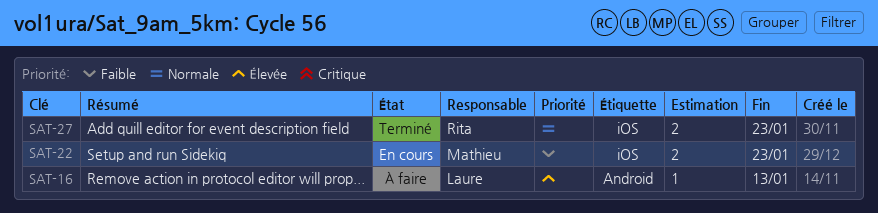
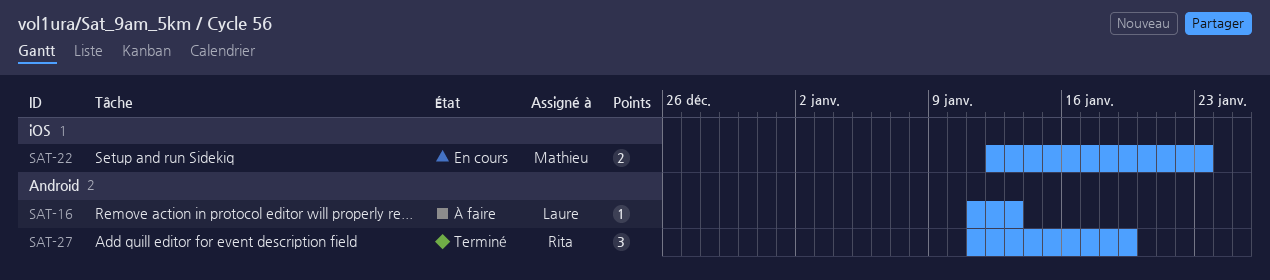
SAT-27, label: iOS -> Android
SAT-27, estimate: 2 -> 3
SAT-27, due: Jan 23 -> Jan 19

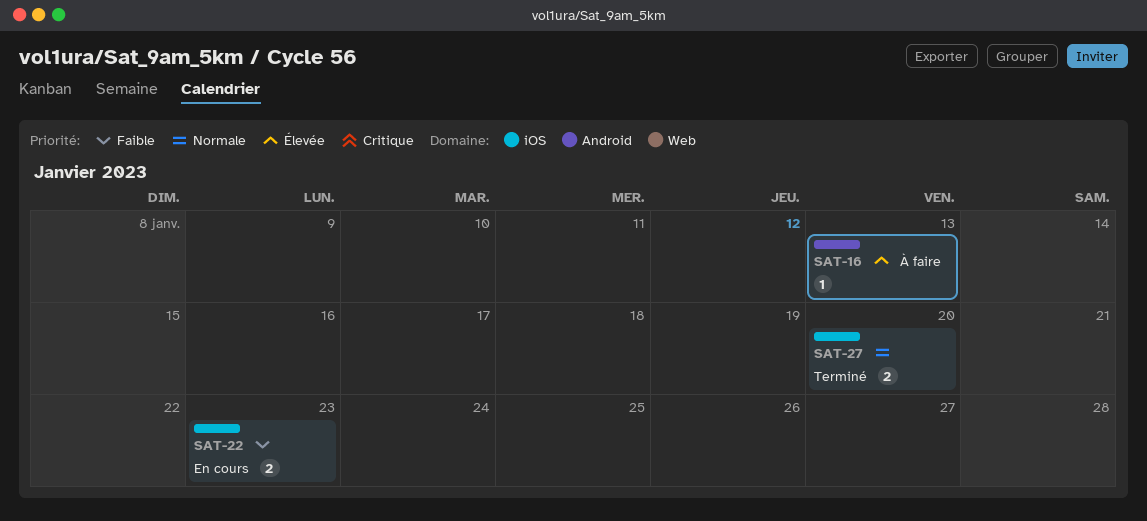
SAT-27, label: Android -> iOS
SAT-27, estimate: 3 -> 2
SAT-27, due: Jan 19 -> Jan 20

